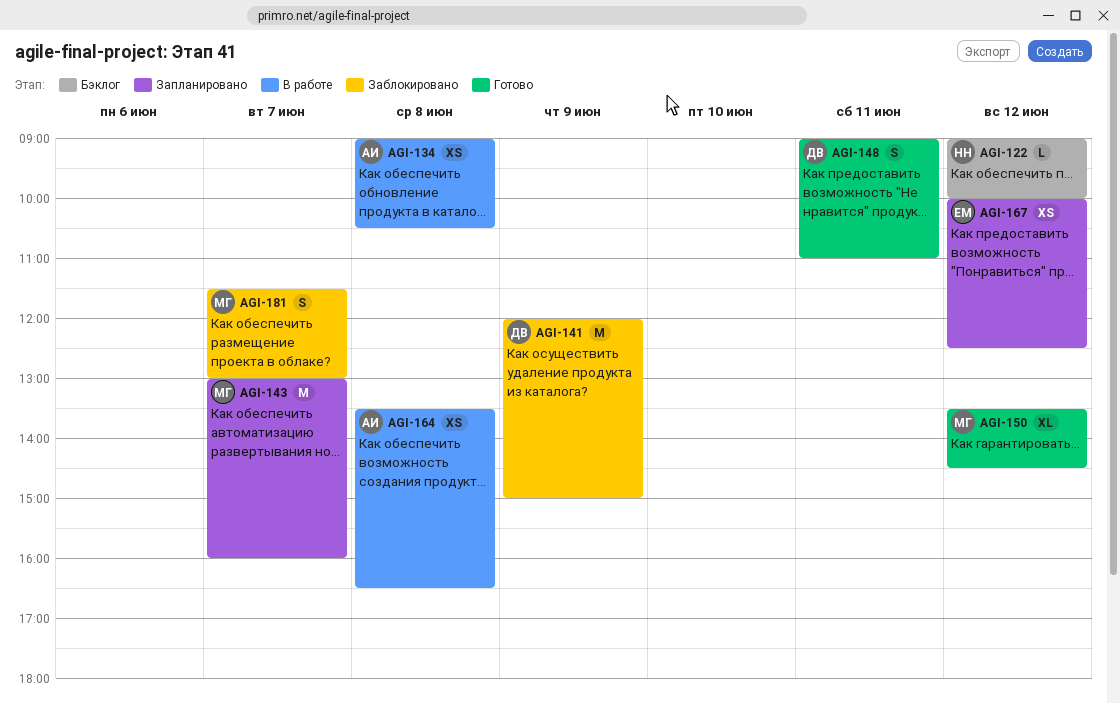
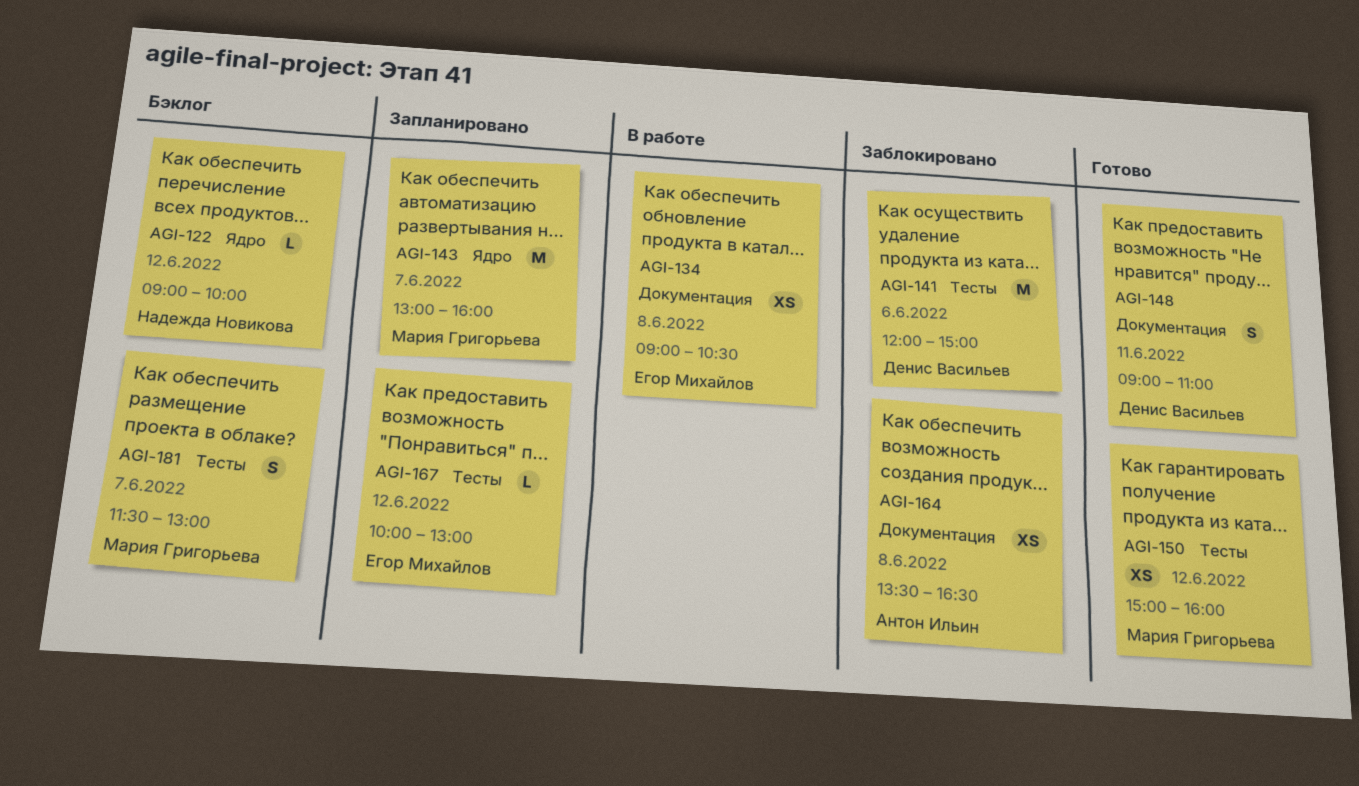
AGI-134, owner: Антон Ильин -> Егор Михайлов
AGI-141, day: Jun 9 -> Jun 6
AGI-150, estimate: XL -> XS
AGI-150, begins: 13:30 -> 15:00
AGI-150, ends: 14:30 -> 16:00
AGI-164, status: В работе -> Заблокировано
AGI-167, estimate: XS -> L
AGI-167, ends: 12:30 -> 13:00
AGI-181, status: Заблокировано -> Бэклог

